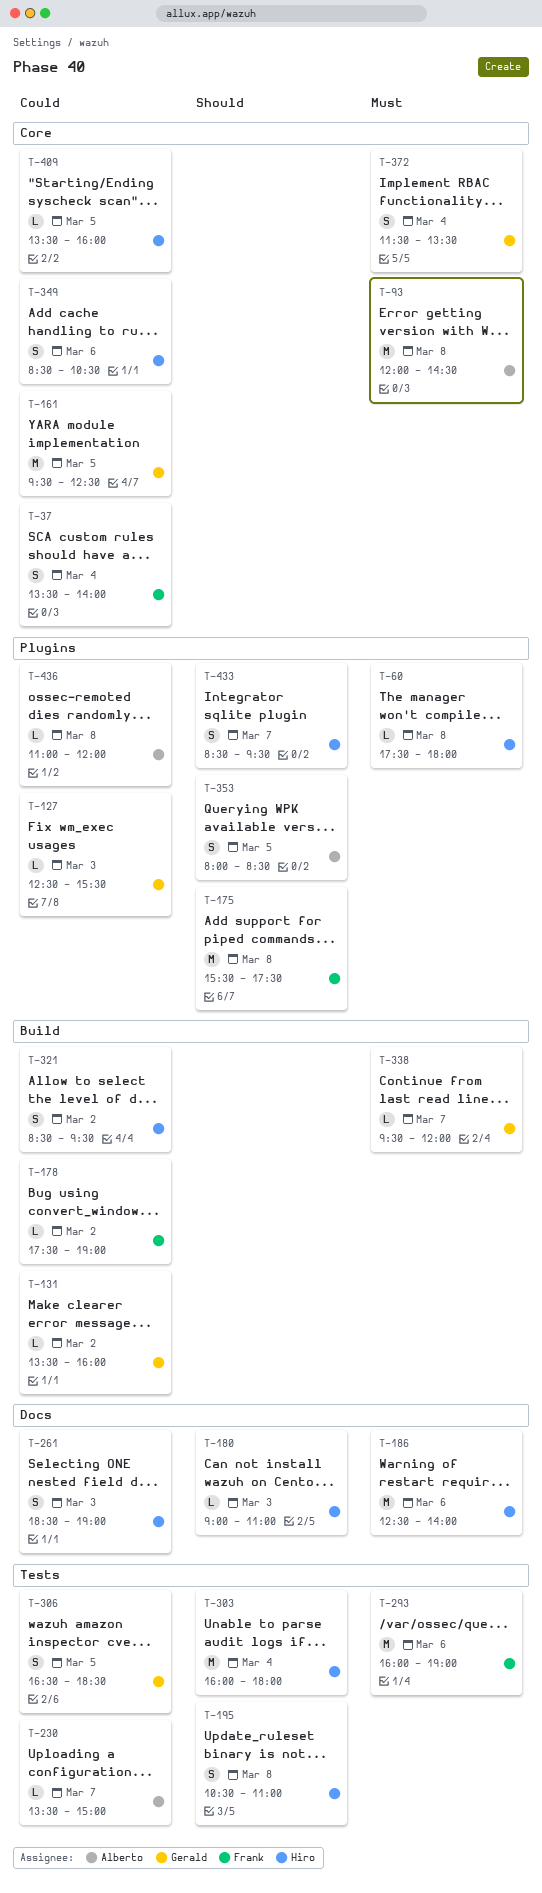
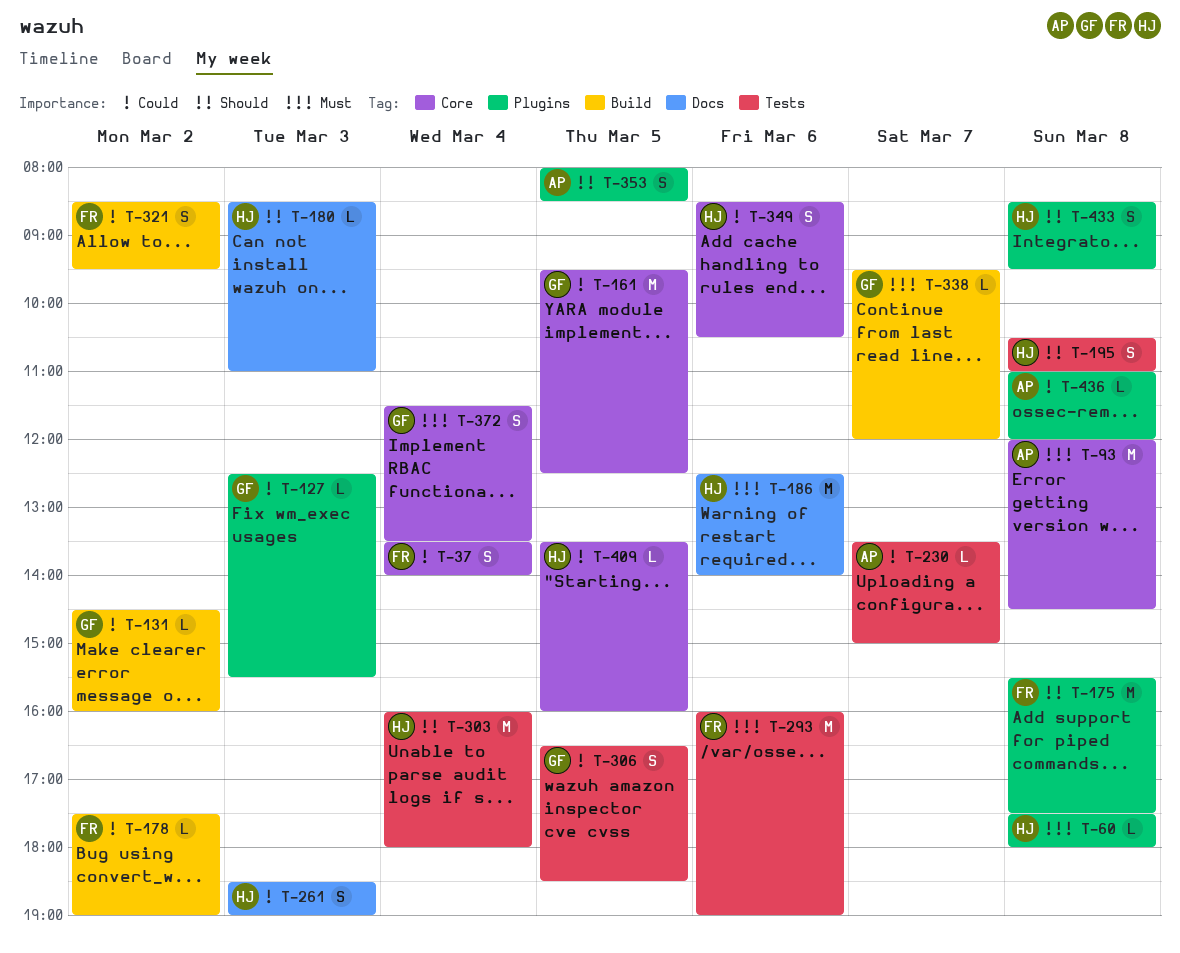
T-131, begins: 13:30 -> 14:30
T-180, begins: 09:00 -> 08:30
T-321, owner: Hiro -> Frank
T-433, day: Mar 7 -> Mar 8

